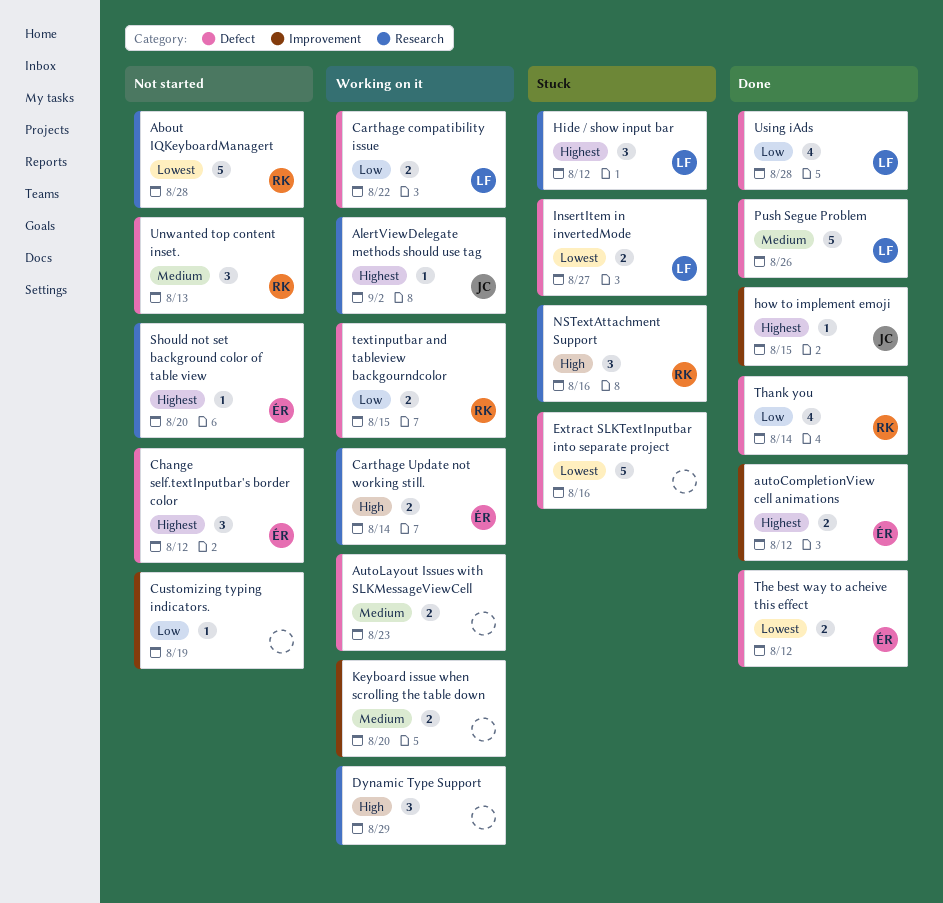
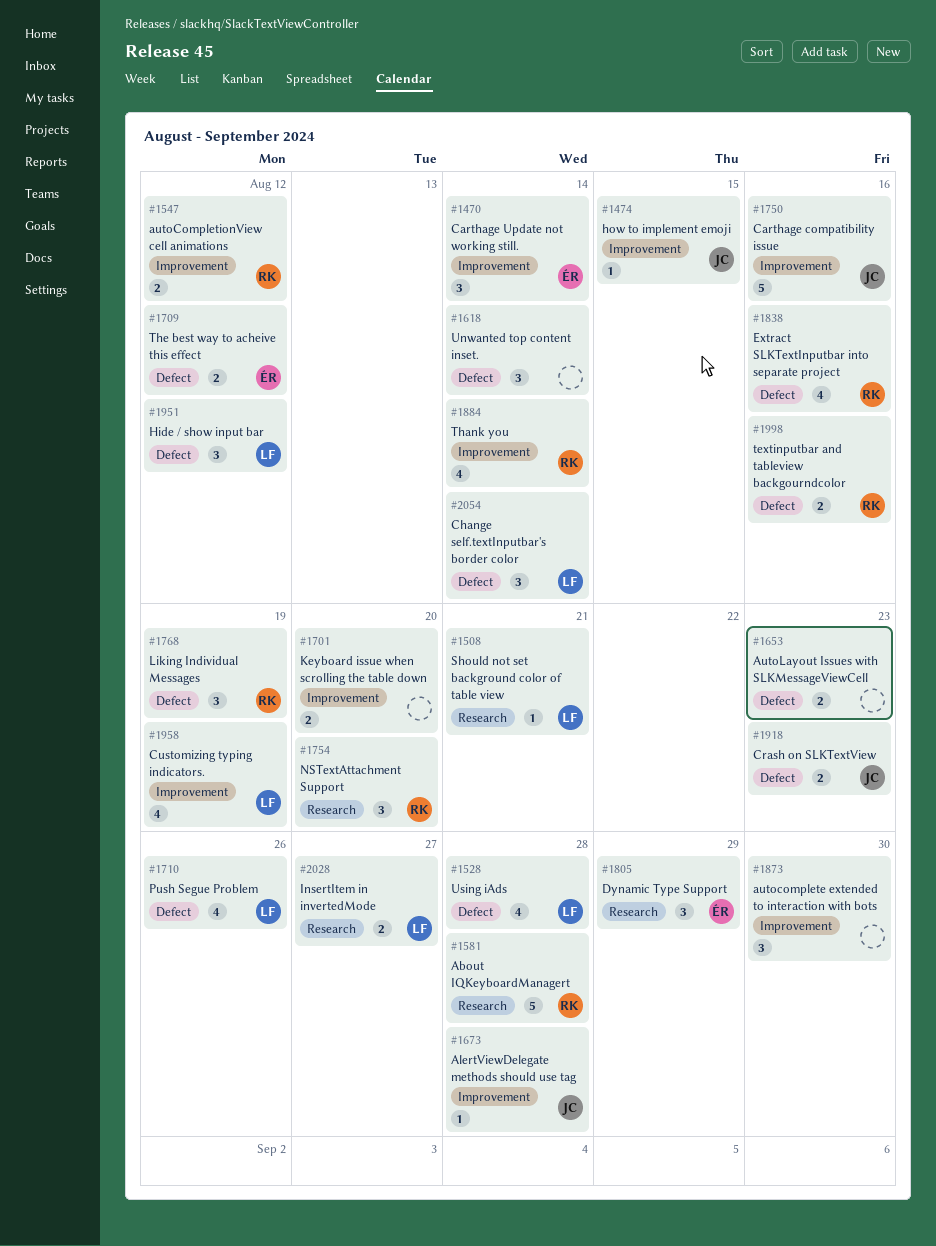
AlertViewDelegate methods should use tag, label: Research -> Improvement
AlertViewDelegate methods should use tag, due: Sep 2 -> Aug 28
autocomplete extended to interaction with bots: none -> present
autoCompletionView cell animations, owner: ÉR -> RK
Carthage compatibility issue, owner: LF -> JC
Carthage compatibility issue, label: Defect -> Improvement
Carthage compatibility issue, estimate: 2 -> 5
Carthage compatibility issue, due: Aug 22 -> Aug 16
Carthage Update not working still., label: Research -> Improvement
Carthage Update not working still., estimate: 2 -> 3
Change self.textInputbar's border color, owner: ÉR -> LF
Change self.textInputbar's border color, due: Aug 12 -> Aug 14
Crash on SLKTextView: none -> present
Customizing typing indicators., owner: none -> LF
Customizing typing indicators., estimate: 1 -> 4
Dynamic Type Support, owner: none -> ÉR
Extract SLKTextInputbar into separate project, owner: none -> RK
Extract SLKTextInputbar into separate project, estimate: 5 -> 4
Hide / show input bar, label: Research -> Defect
InsertItem in invertedMode, label: Defect -> Research
Liking Individual Messages: none -> present
NSTextAttachment Support, due: Aug 16 -> Aug 20
Push Segue Problem, estimate: 5 -> 4
Should not set background color of table view, owner: ÉR -> LF
Should not set background color of table view, due: Aug 20 -> Aug 21
textinputbar and tableview backgourndcolor, due: Aug 15 -> Aug 16
Thank you, label: Defect -> Improvement
Unwanted top content inset., owner: RK -> none
Unwanted top content inset., due: Aug 13 -> Aug 14

